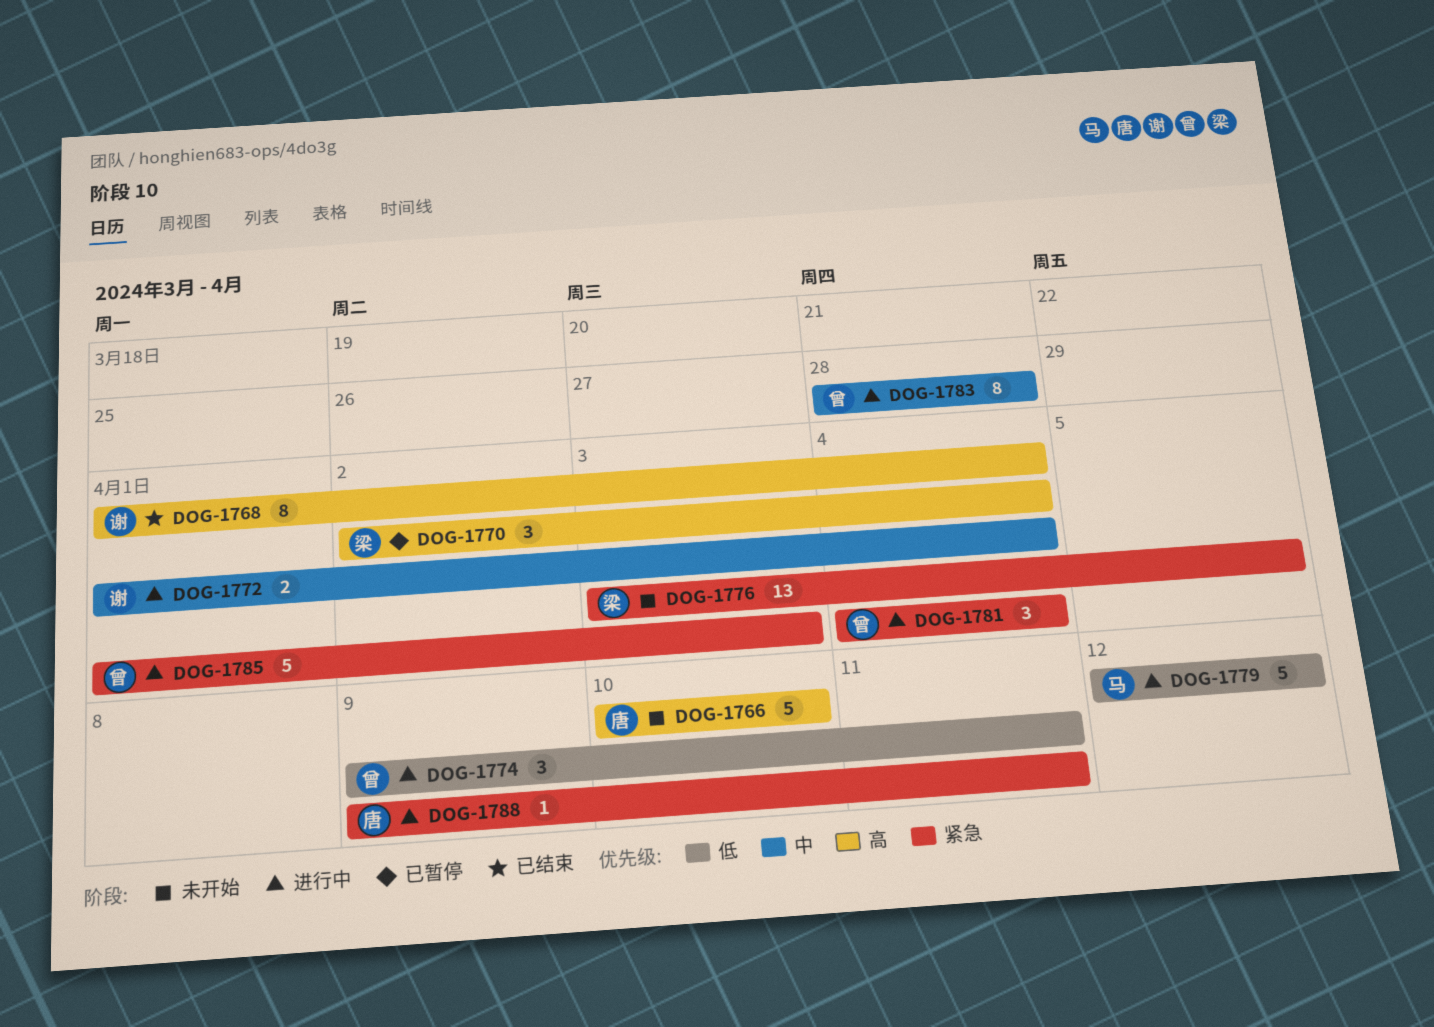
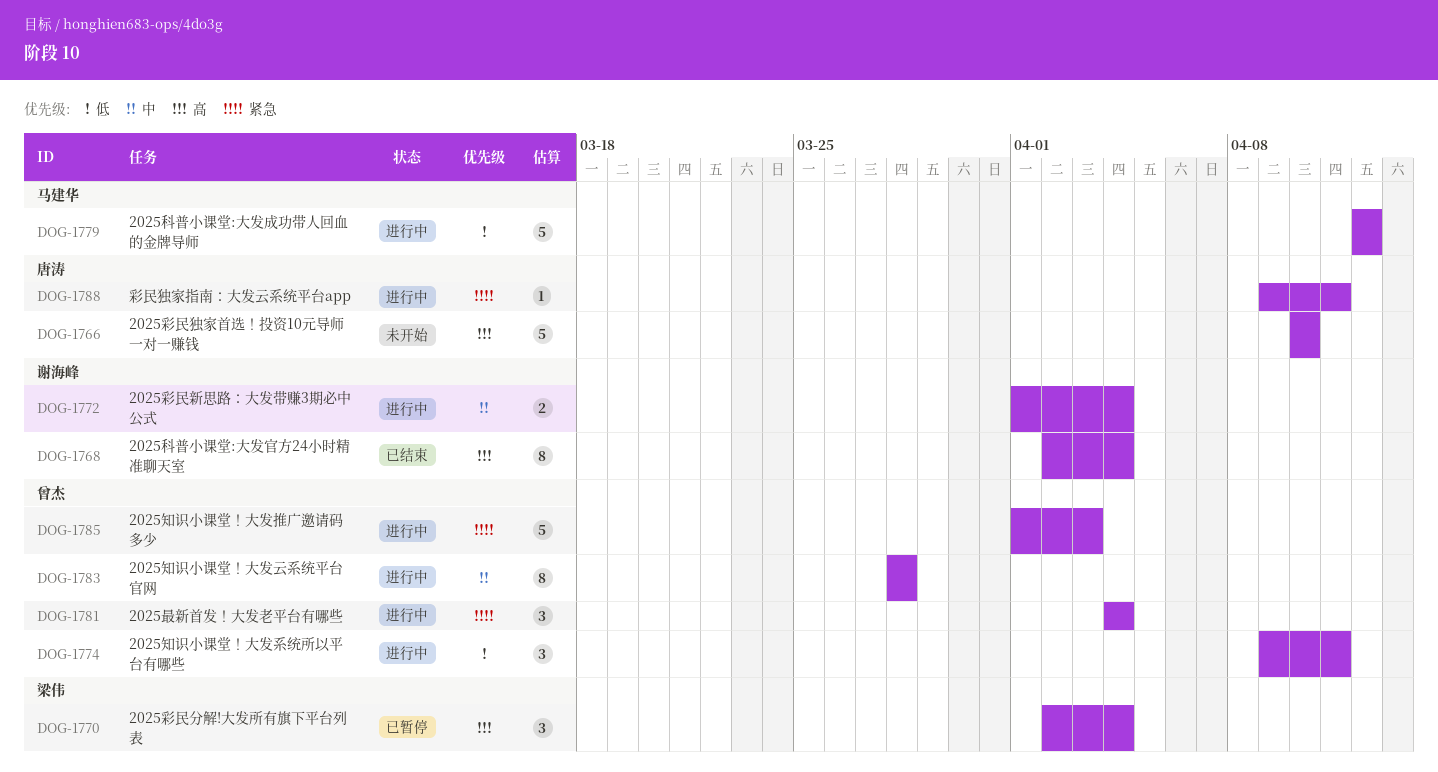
DOG-1768, start: Apr 1 -> Apr 2
DOG-1776: present -> none

